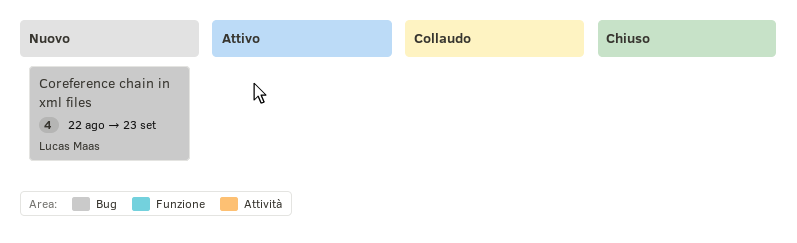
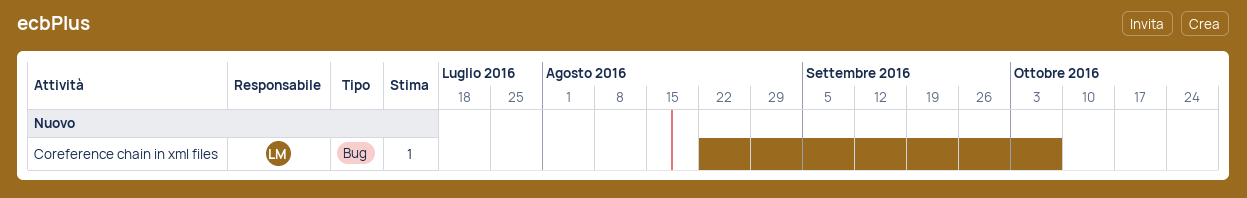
Coreference chain in xml files, estimate: 4 -> 1
Coreference chain in xml files, due: Sep 23 -> Oct 7

